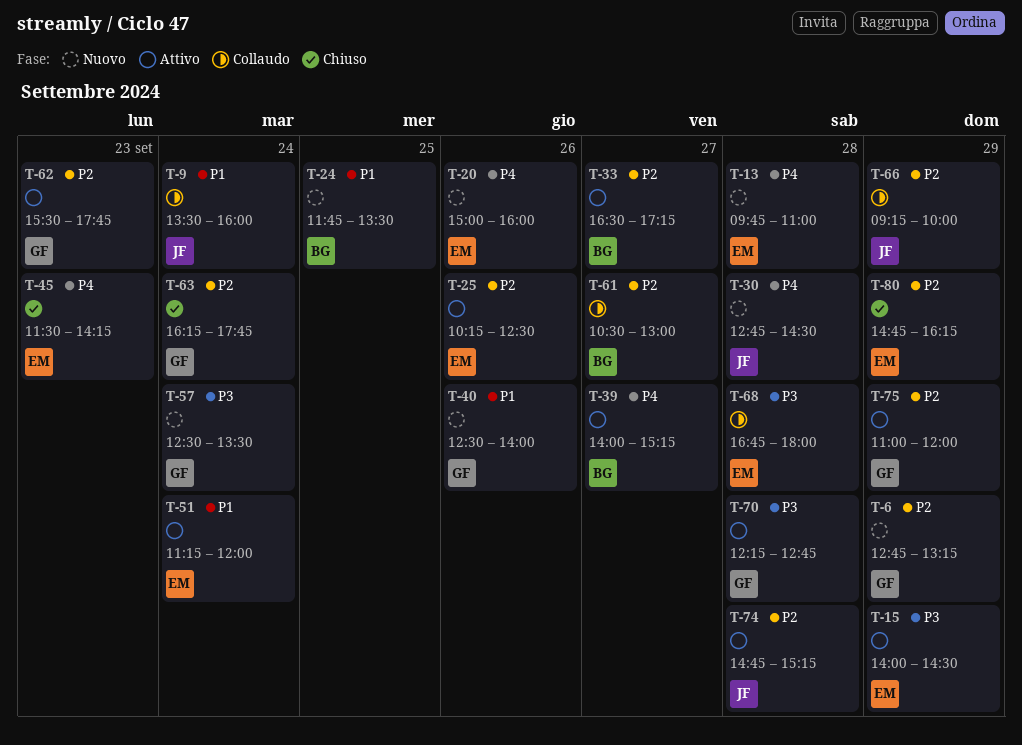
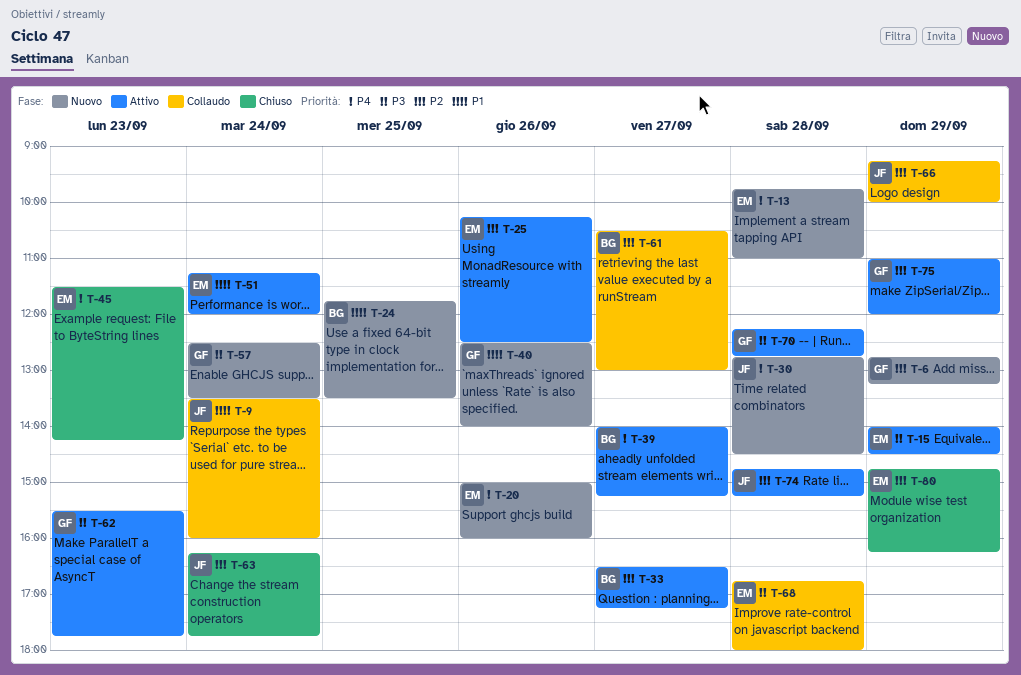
T-62, priority: P2 -> P3
T-63, owner: GF -> JF

